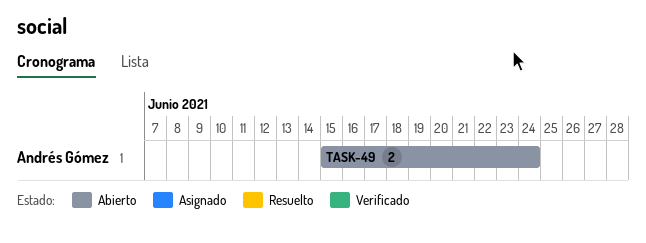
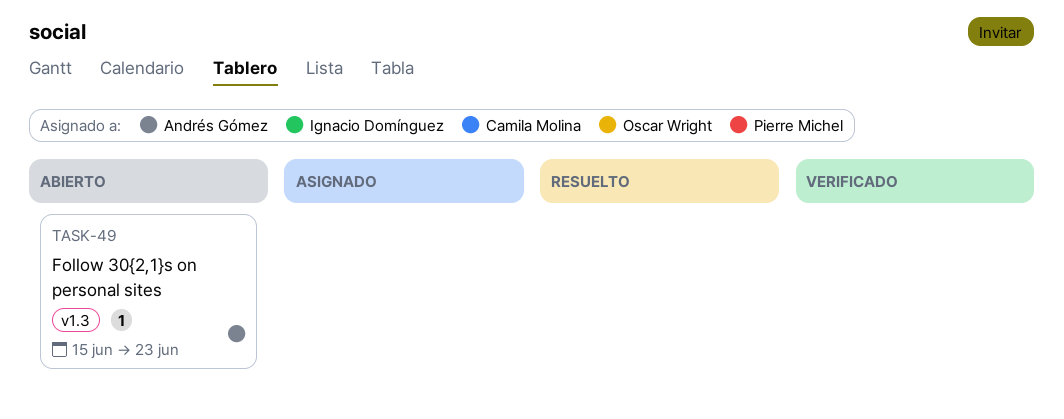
TASK-49, estimate: 2 -> 1
TASK-49, due: Jun 24 -> Jun 23

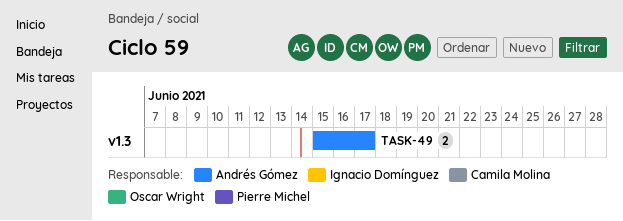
TASK-49, estimate: 1 -> 2
TASK-49, due: Jun 23 -> Jun 17

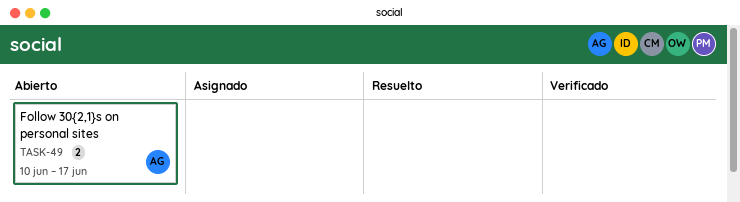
TASK-49, start: Jun 15 -> Jun 10

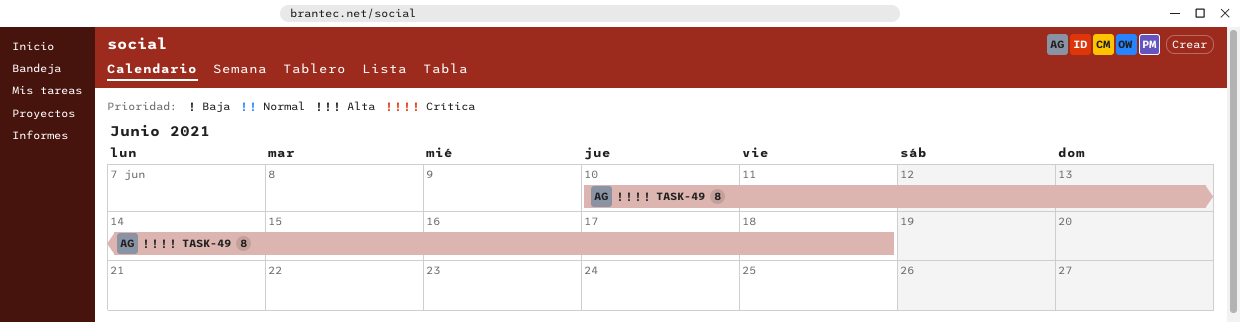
TASK-49, estimate: 2 -> 8
TASK-49, due: Jun 17 -> Jun 18

